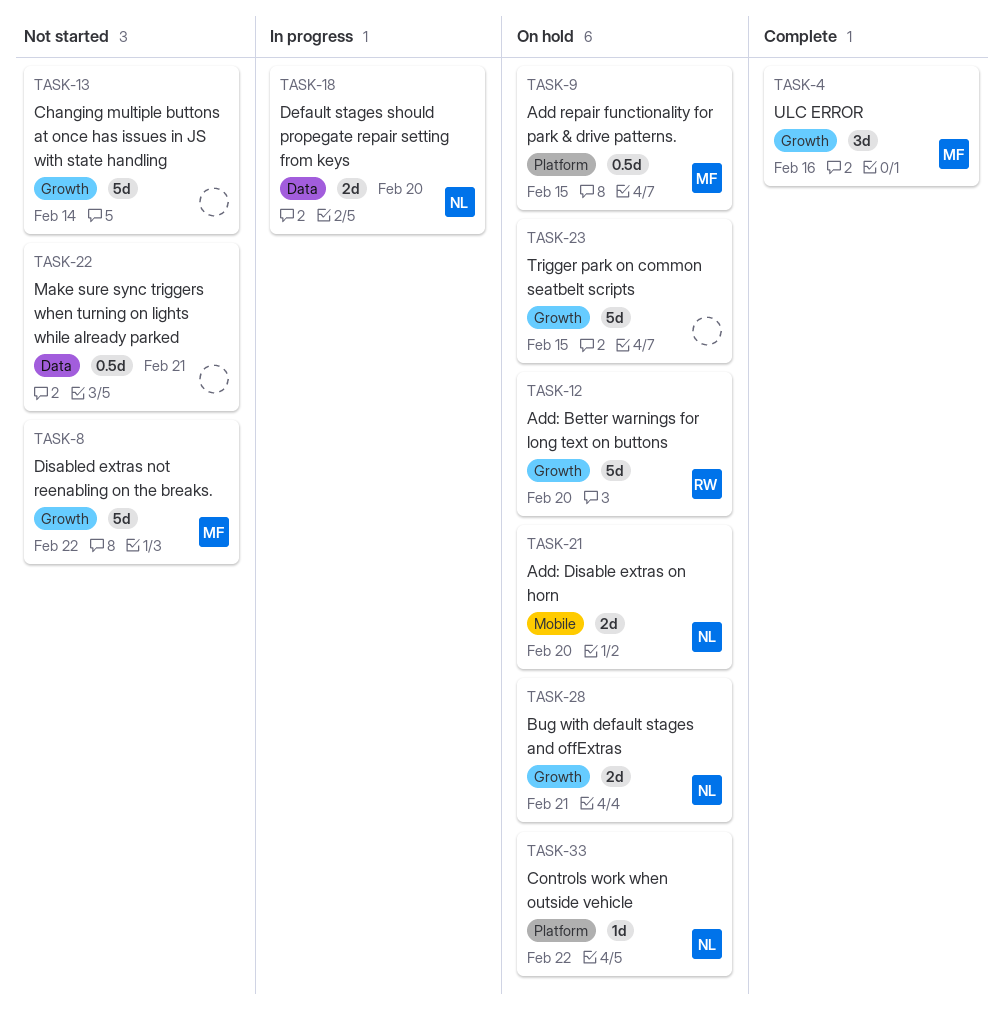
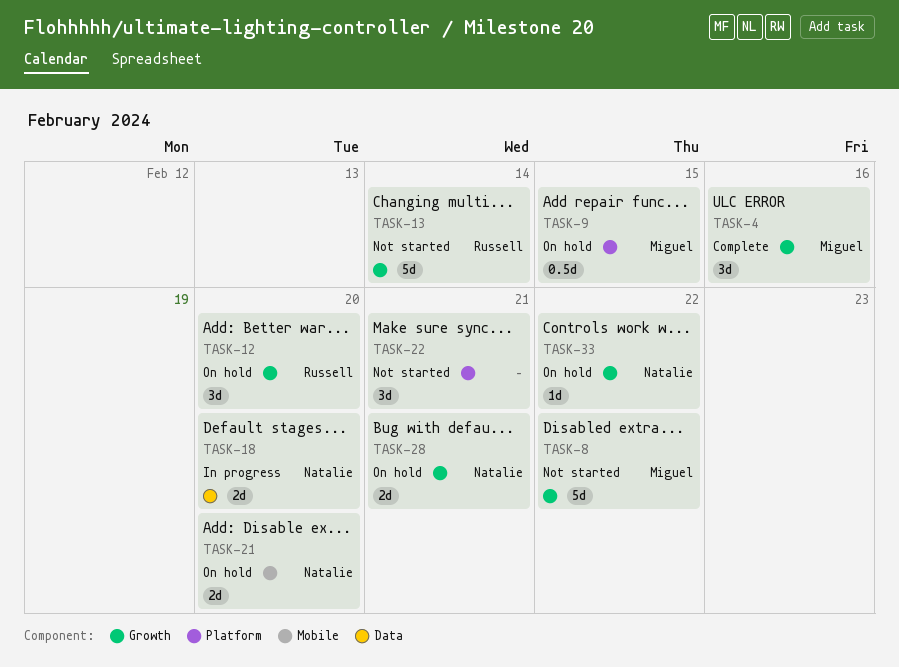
TASK-12, estimate: 5d -> 3d
TASK-13, owner: none -> Russell
TASK-22, label: Data -> Platform
TASK-22, estimate: 0.5d -> 3d
TASK-23: present -> none
TASK-33, label: Platform -> Growth

